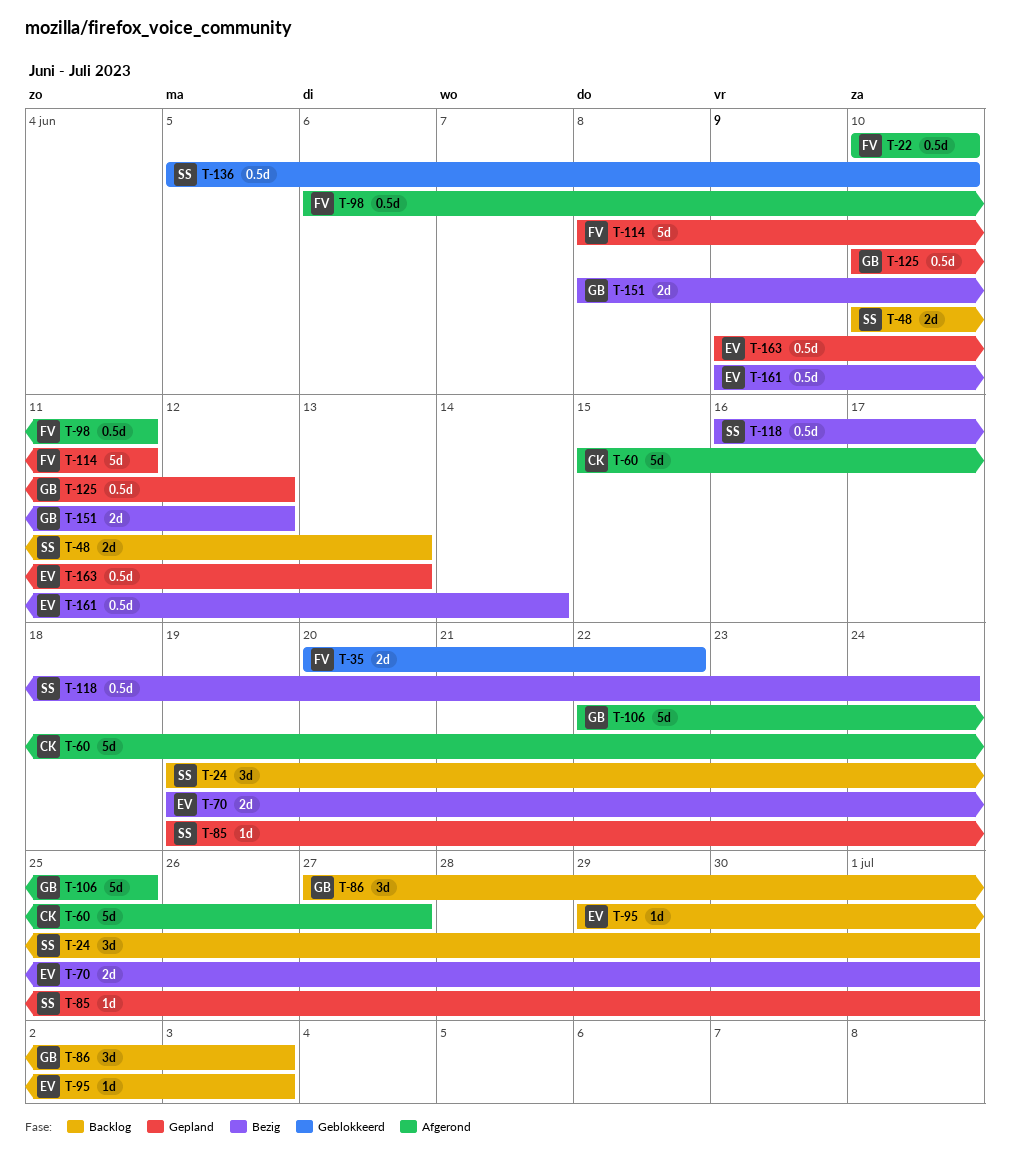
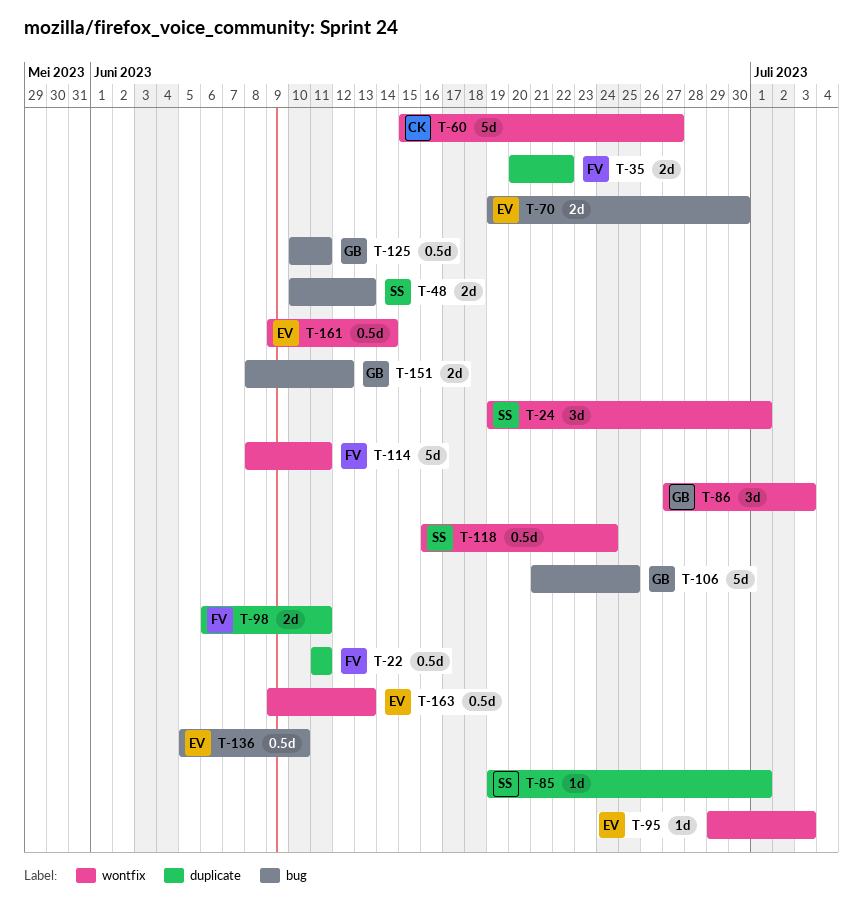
T-22, start: Jun 10 -> Jun 11
T-22, due: Jun 10 -> Jun 11
T-70, due: Jul 1 -> Jun 30
T-98, estimate: 0.5d -> 2d
T-106, start: Jun 22 -> Jun 21
T-125, due: Jun 12 -> Jun 11
T-136, owner: SS -> EV

